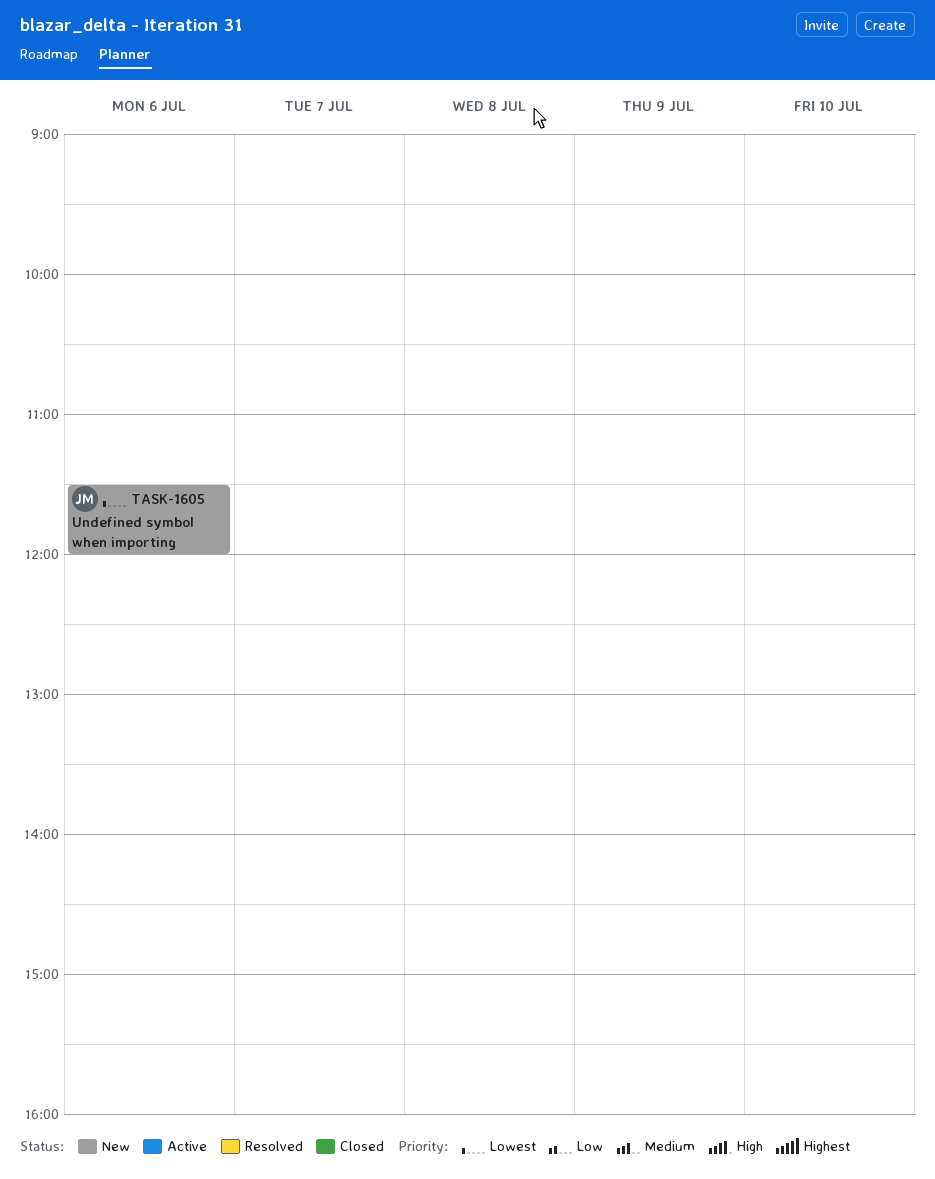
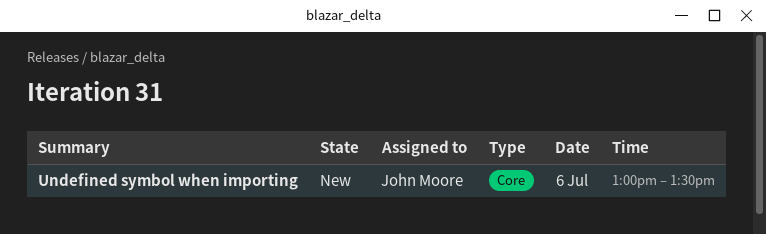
Undefined symbol when importing, begins: 11:30 -> 13:00
Undefined symbol when importing, ends: 12:00 -> 13:30

